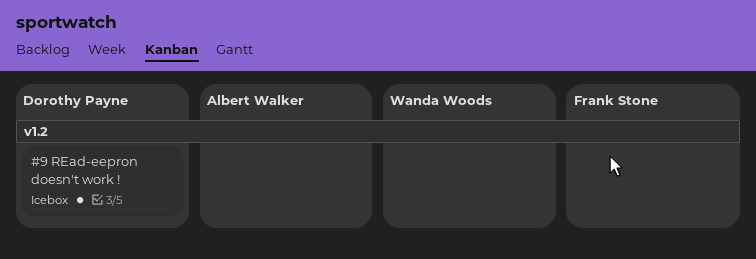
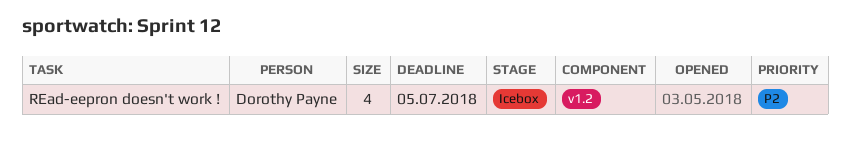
REad-eepron doesn't work !, estimate: 1 -> 4

